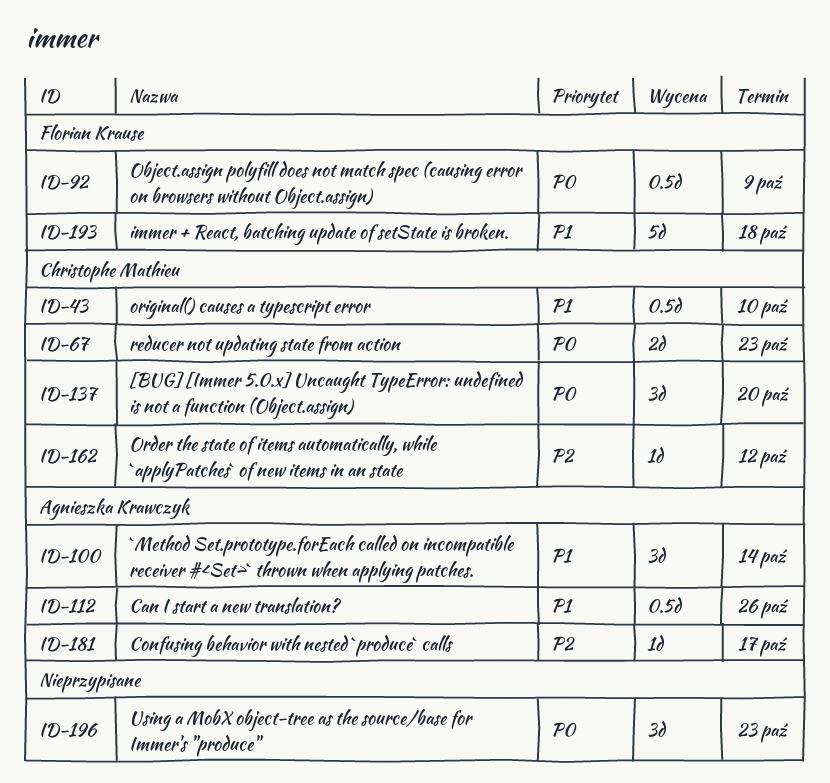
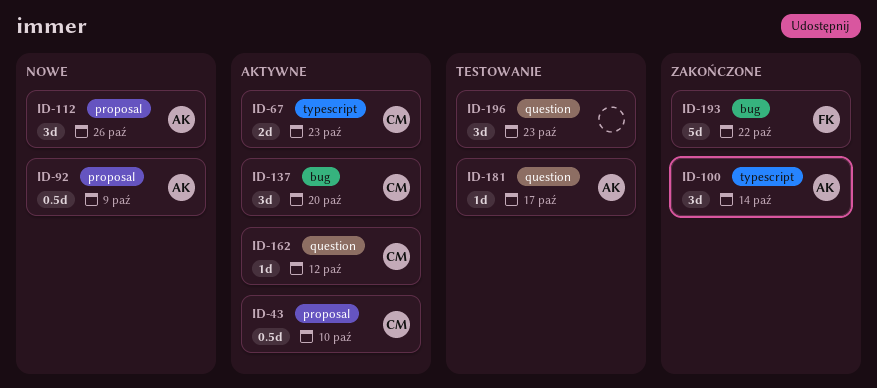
ID-92, owner: Florian Krause -> Agnieszka Krawczyk
ID-112, estimate: 0.5d -> 3d
ID-193, due: Oct 18 -> Oct 22

